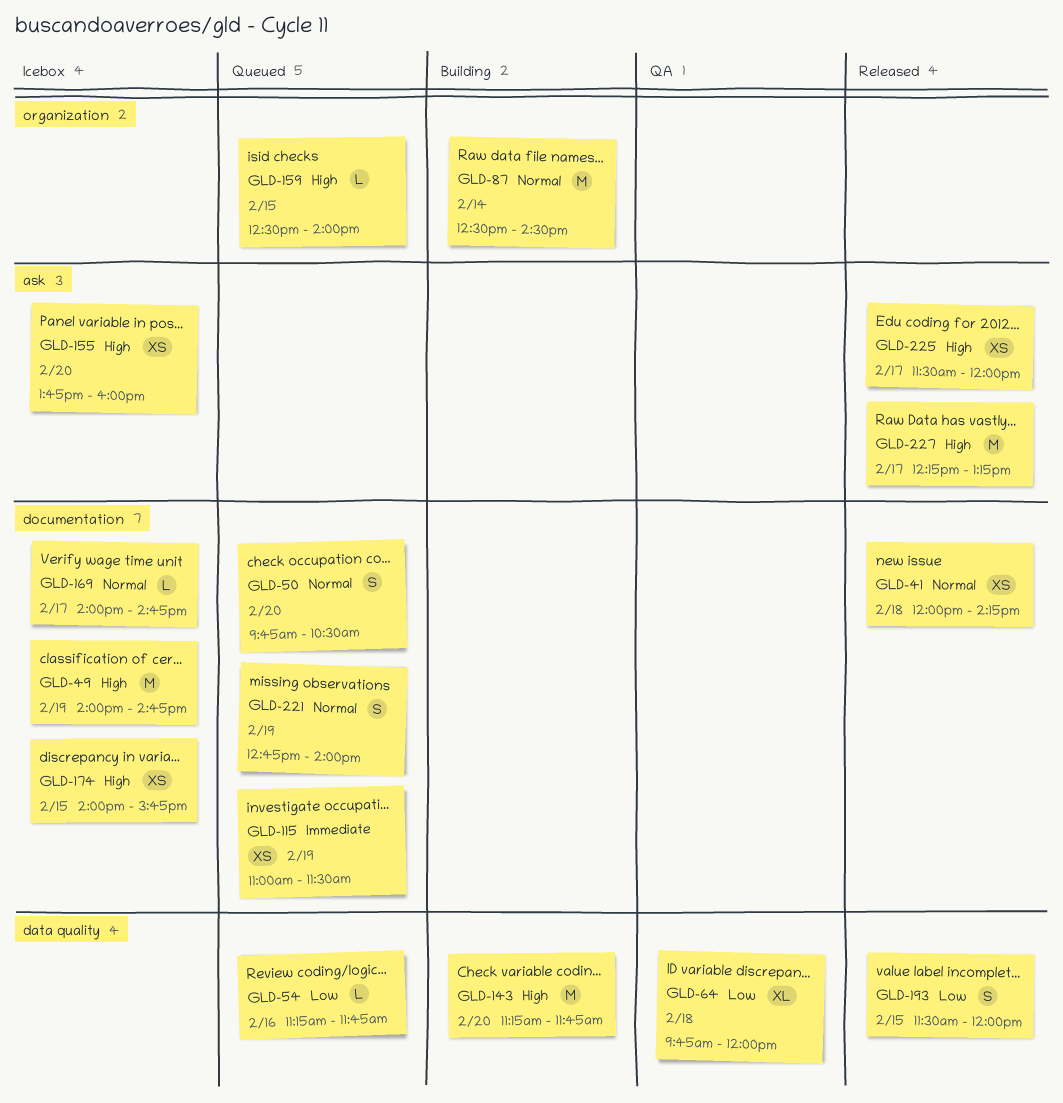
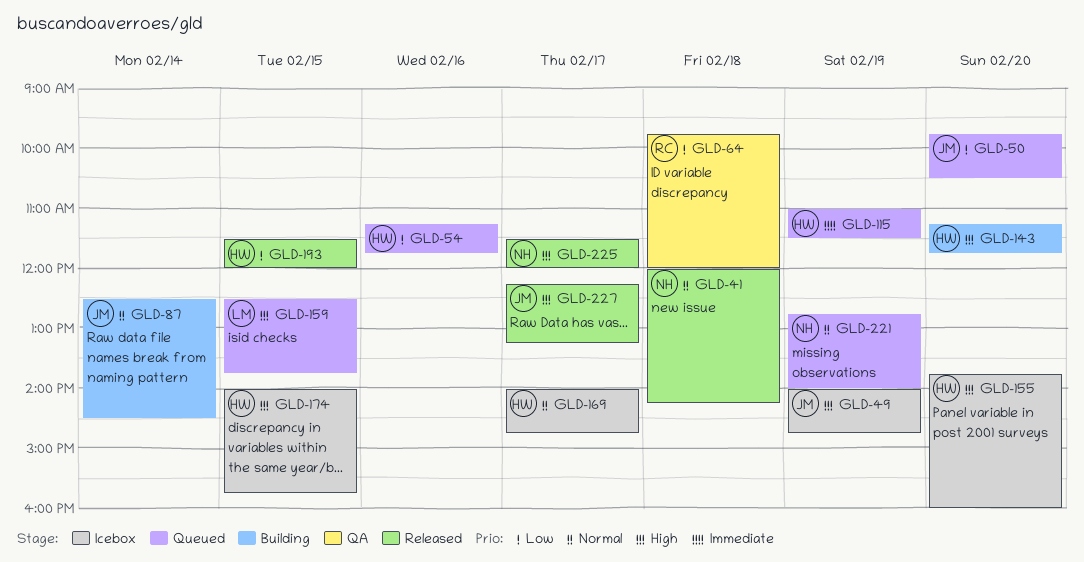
GLD-50, priority: Normal -> Low
GLD-159, ends: 14:00 -> 13:45

